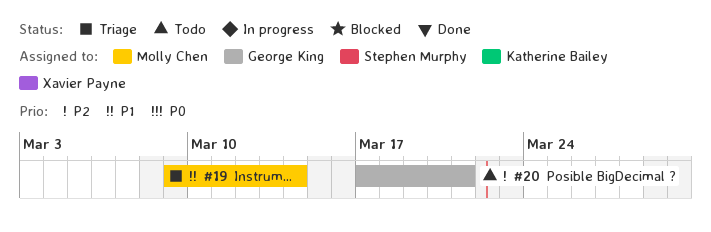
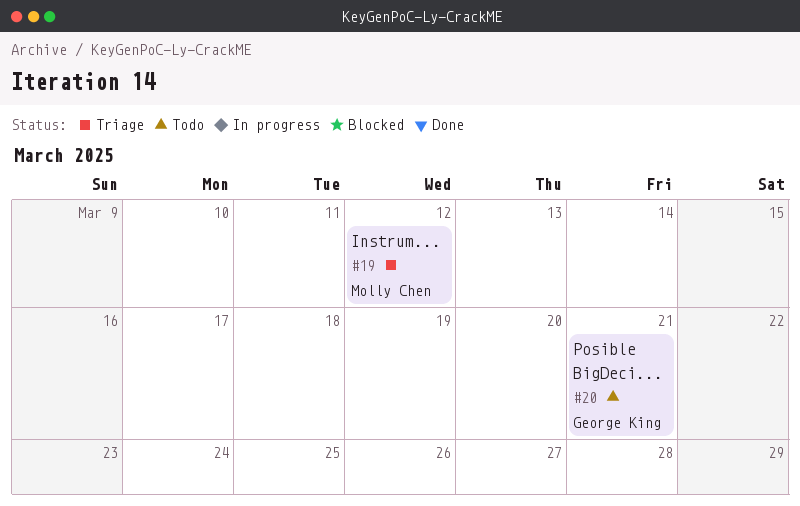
#19, due: Mar 14 -> Mar 12

